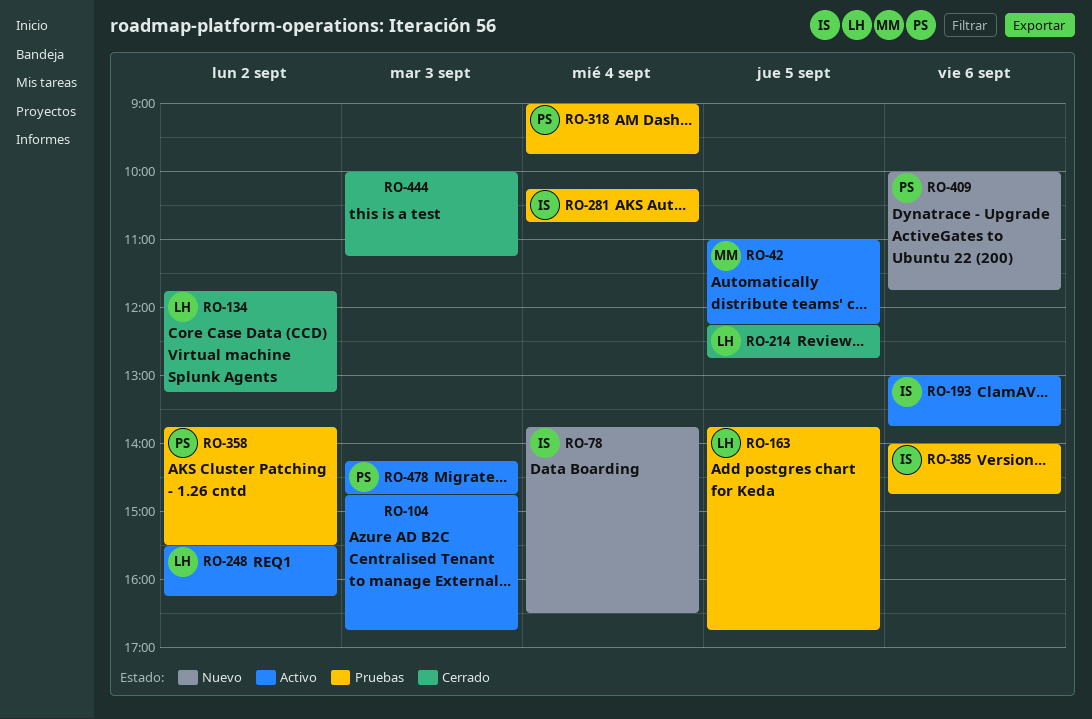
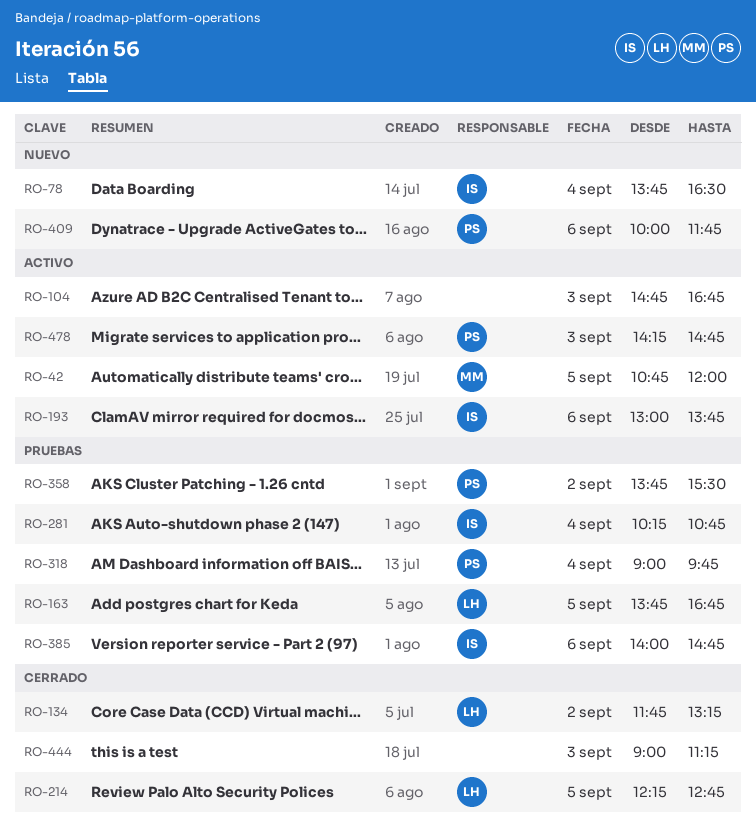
RO-42, begins: 11:00 -> 10:45
RO-42, ends: 12:15 -> 12:00
RO-248: present -> none
RO-444, begins: 10:00 -> 09:00

